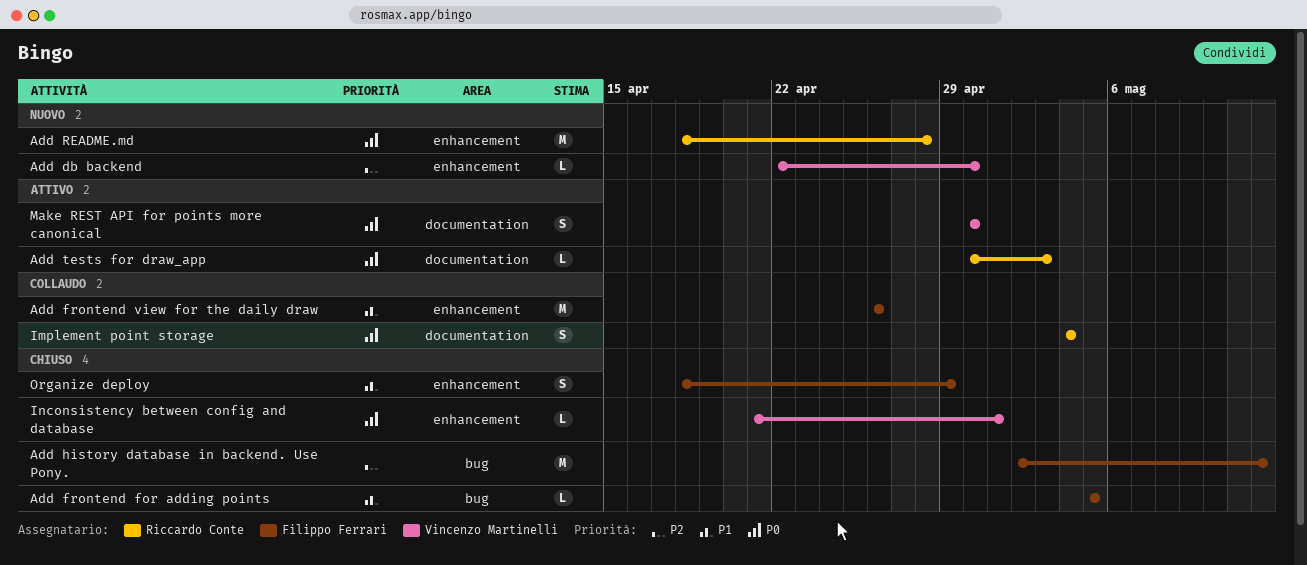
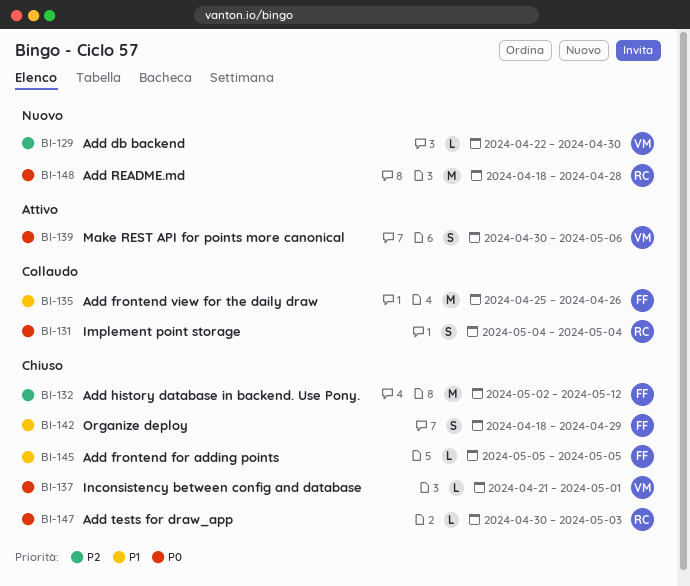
Add frontend view for the daily draw, start: Apr 26 -> Apr 25
Add tests for draw_app, status: Attivo -> Chiuso
Make REST API for points more canonical, due: Apr 30 -> May 6

